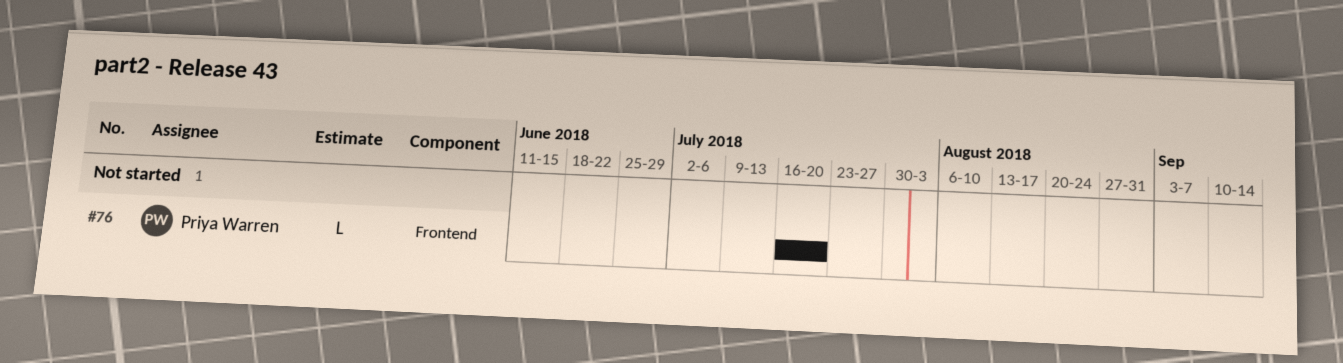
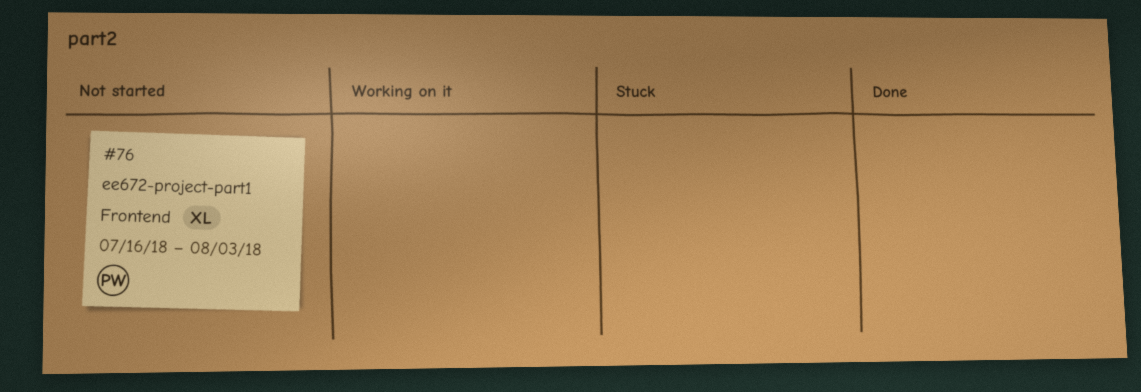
#76, estimate: L -> XL
#76, due: Jul 20 -> Aug 3

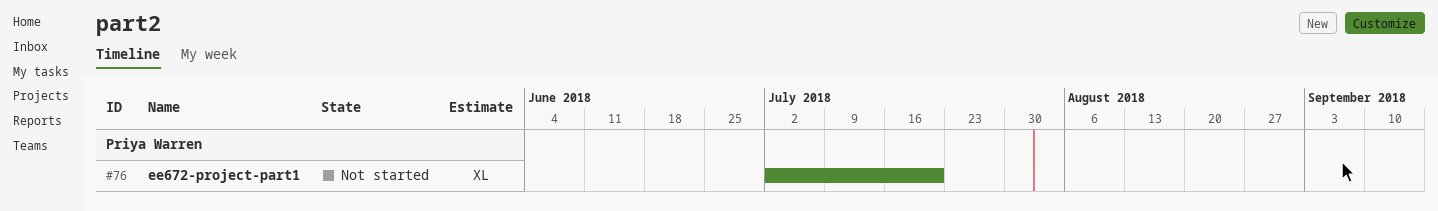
#76, start: Jul 16 -> Jul 2
#76, due: Aug 3 -> Jul 20

